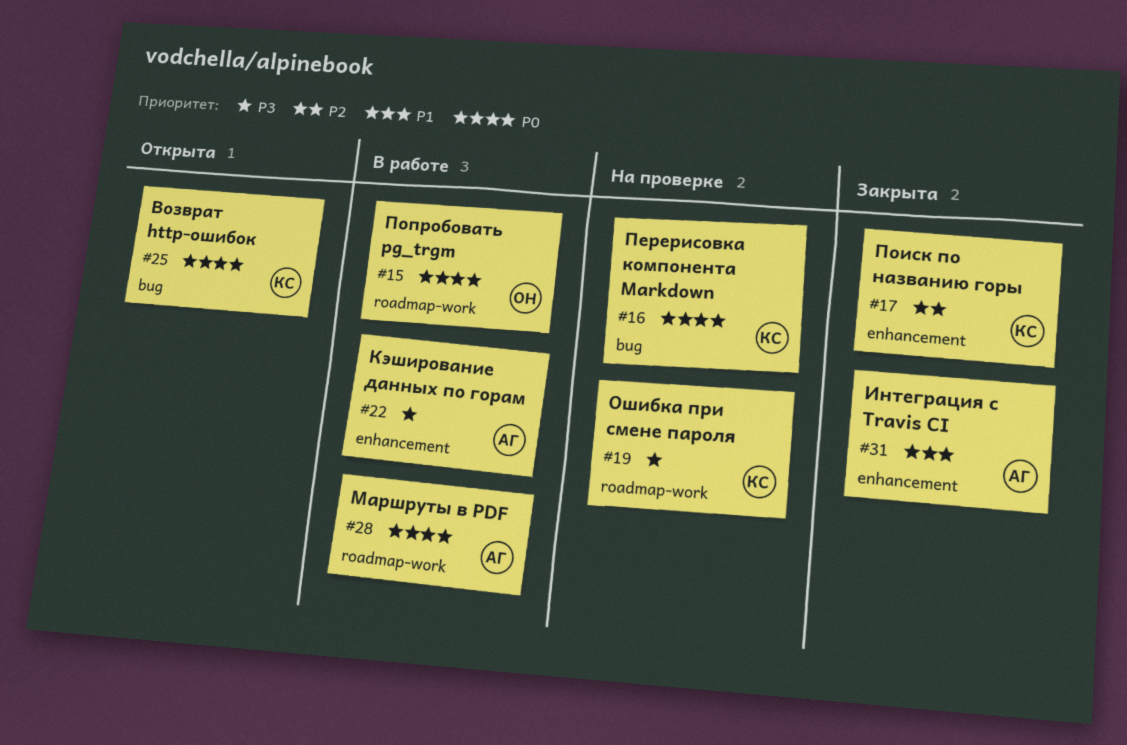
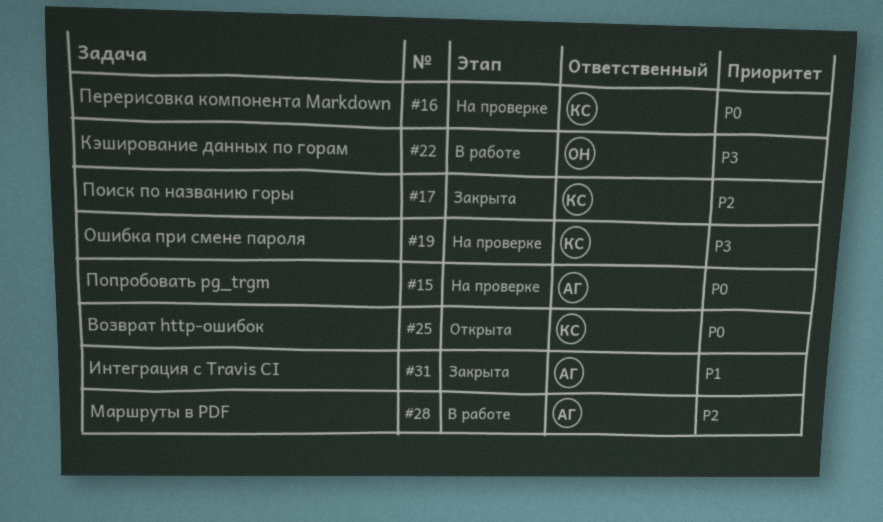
#15, status: В работе -> На проверке
#15, owner: ОН -> АГ
#22, owner: АГ -> ОН
#28, priority: P0 -> P2

